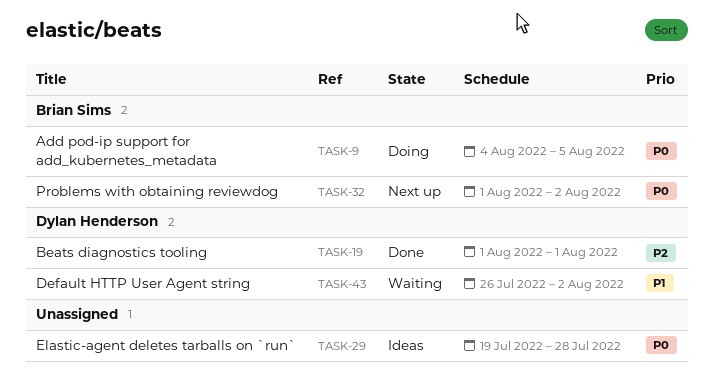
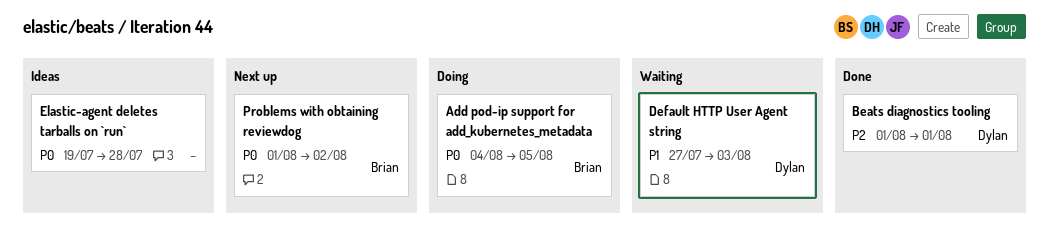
Default HTTP User Agent string, start: Jul 26 -> Jul 27
Default HTTP User Agent string, due: Aug 2 -> Aug 3

